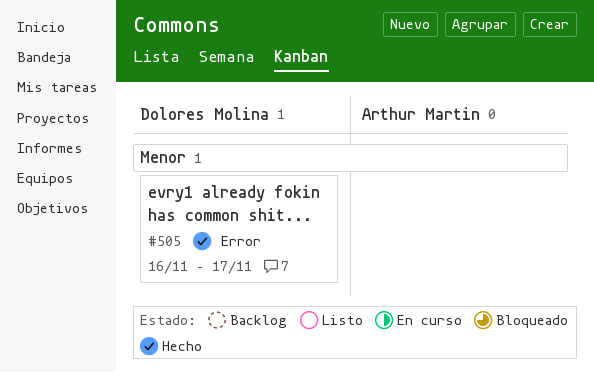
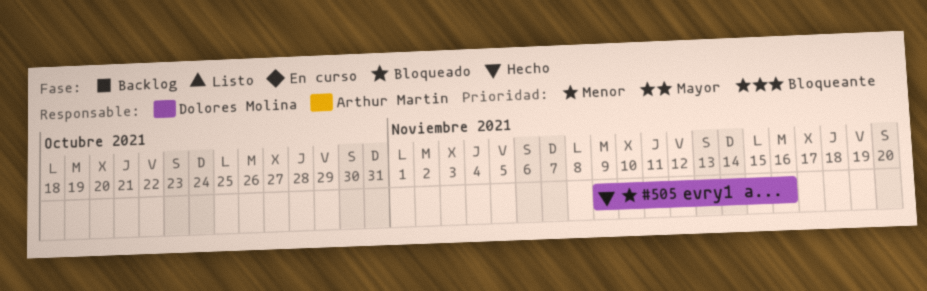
#505, start: Nov 16 -> Nov 9
#505, due: Nov 17 -> Nov 16

